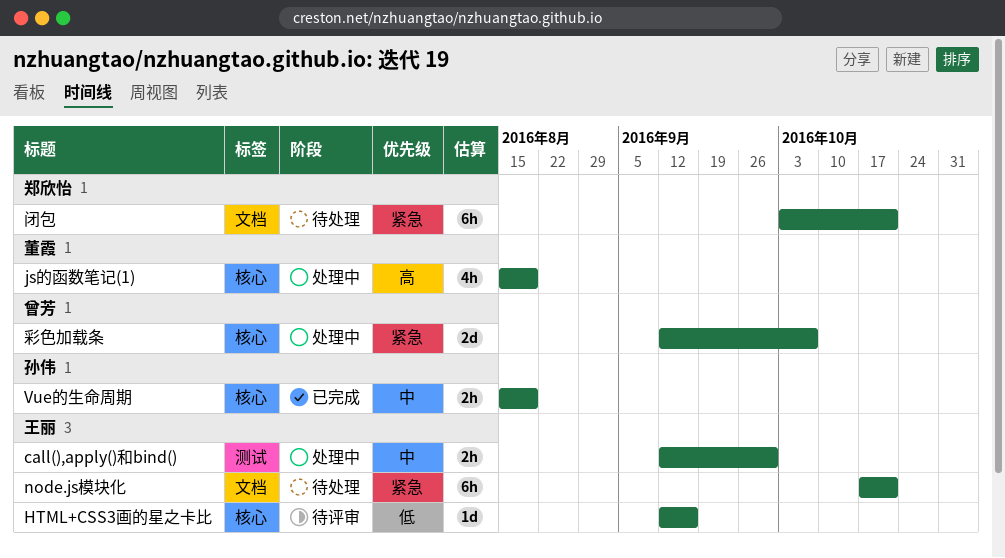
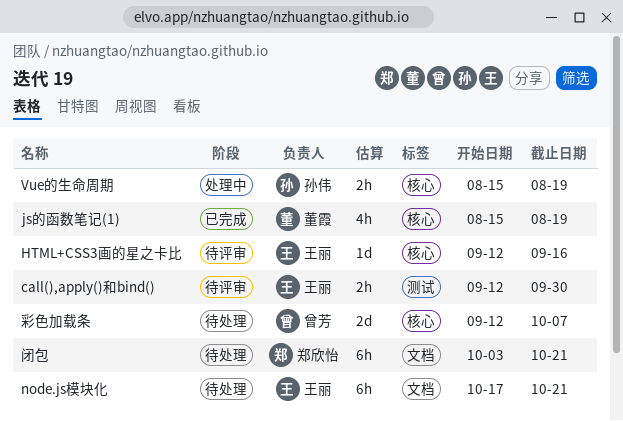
call(),apply()和bind(), status: 处理中 -> 待评审
js的函数笔记(1), status: 处理中 -> 已完成
Vue的生命周期, status: 已完成 -> 处理中
彩色加载条, status: 处理中 -> 待处理

